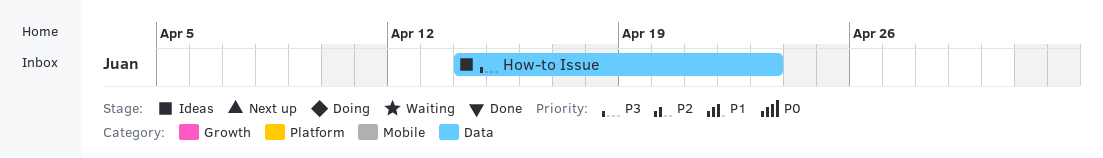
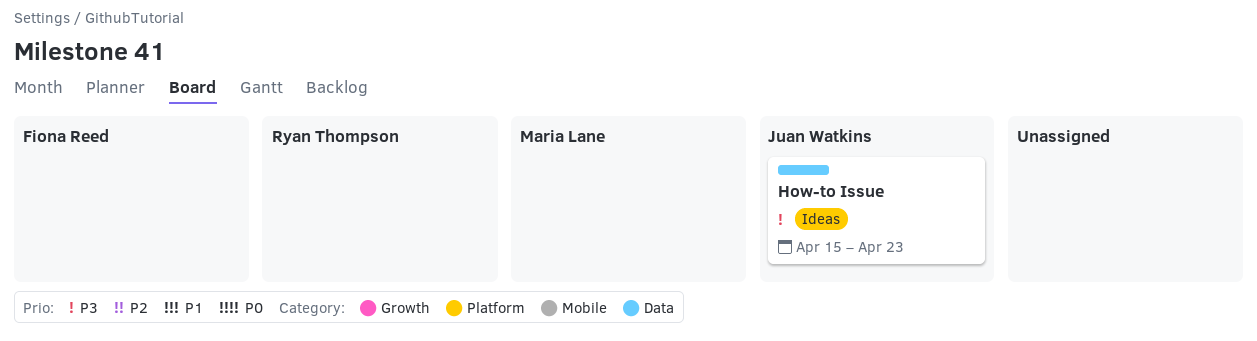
How-to Issue, start: Apr 14 -> Apr 15

